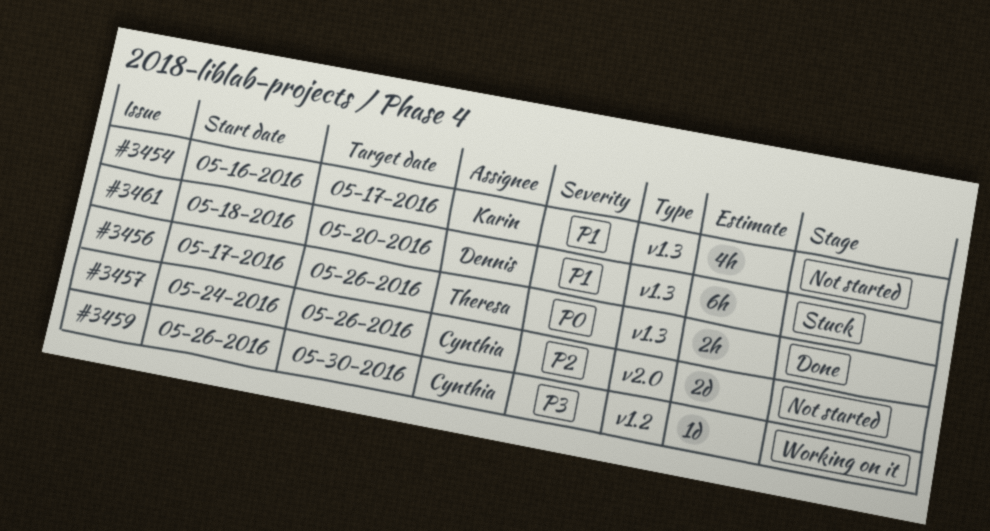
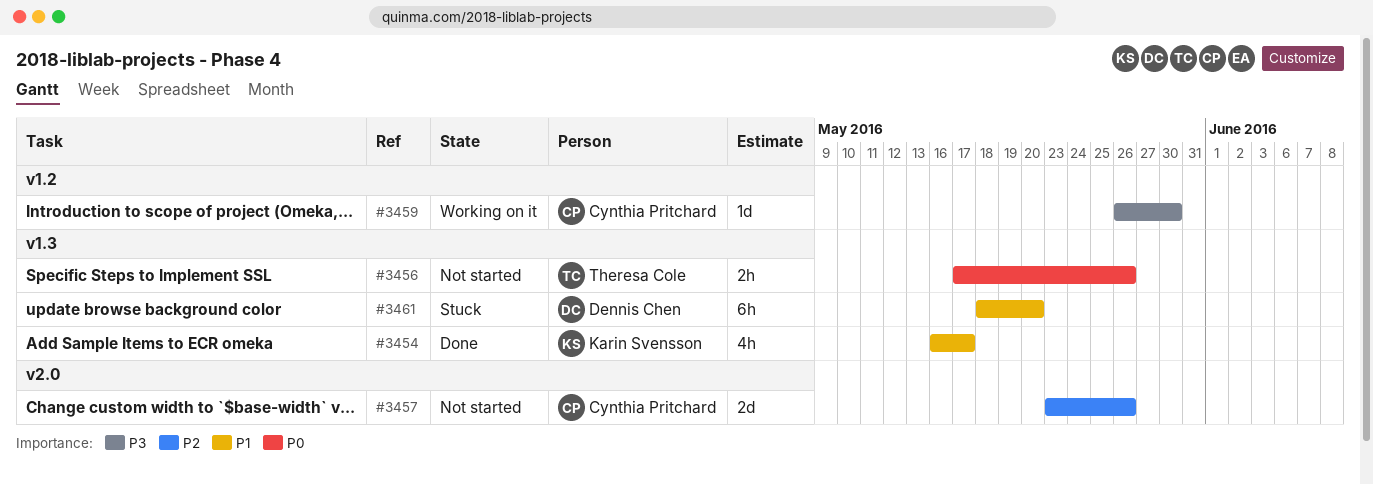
#3454, status: Not started -> Done
#3456, status: Done -> Not started
#3457, start: May 24 -> May 23

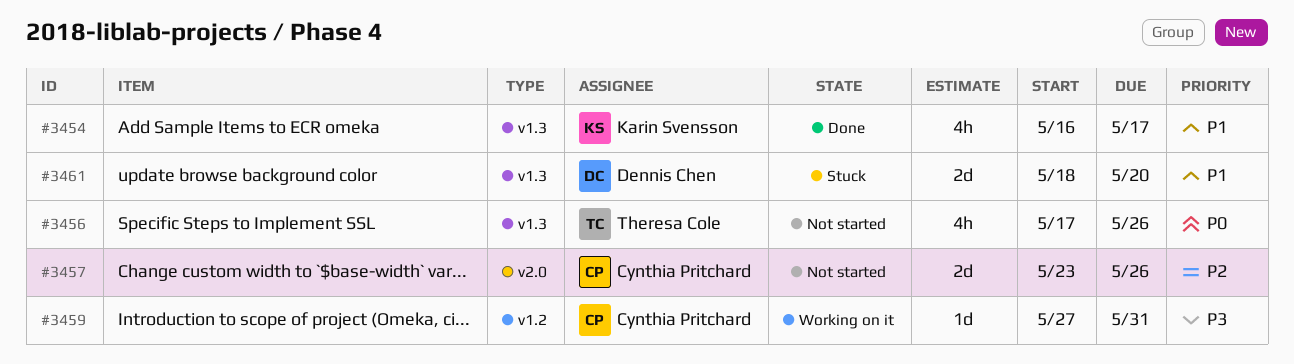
#3456, estimate: 2h -> 4h
#3459, start: May 26 -> May 27
#3459, due: May 30 -> May 31
#3461, estimate: 6h -> 2d

